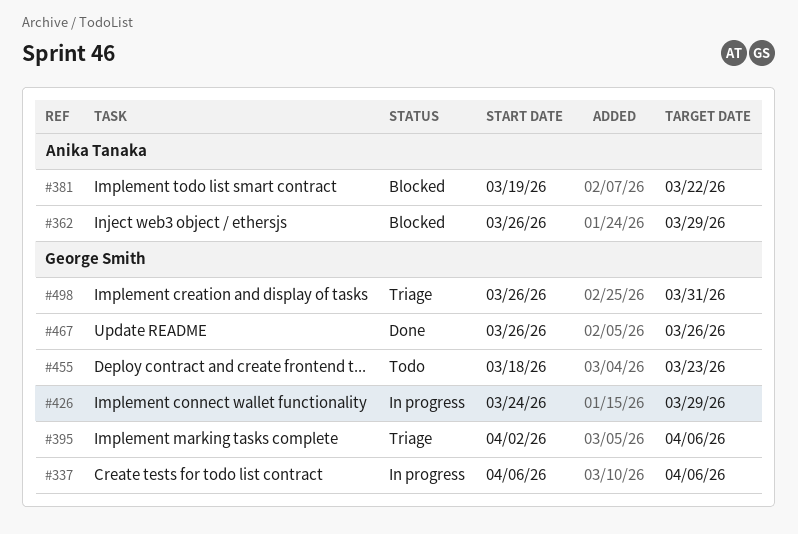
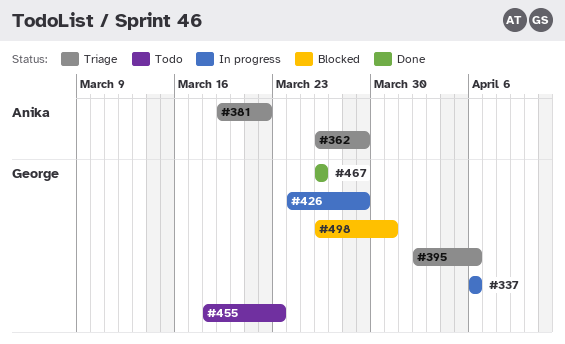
#362, status: Blocked -> Triage
#381, status: Blocked -> Triage
#498, status: Triage -> Blocked

